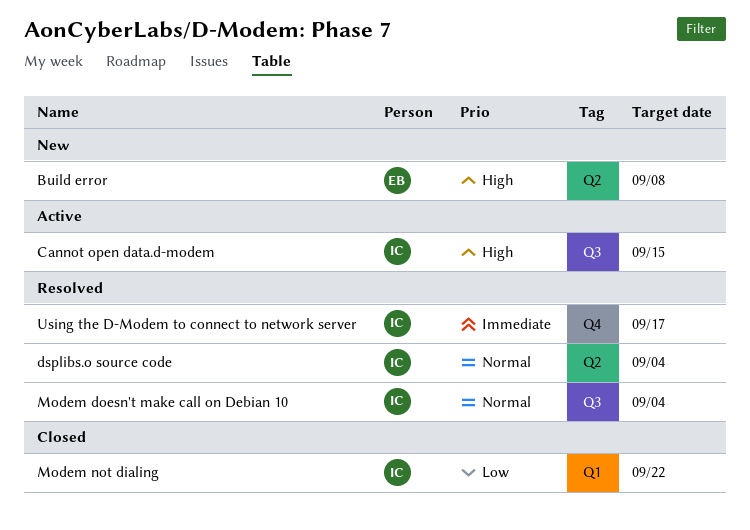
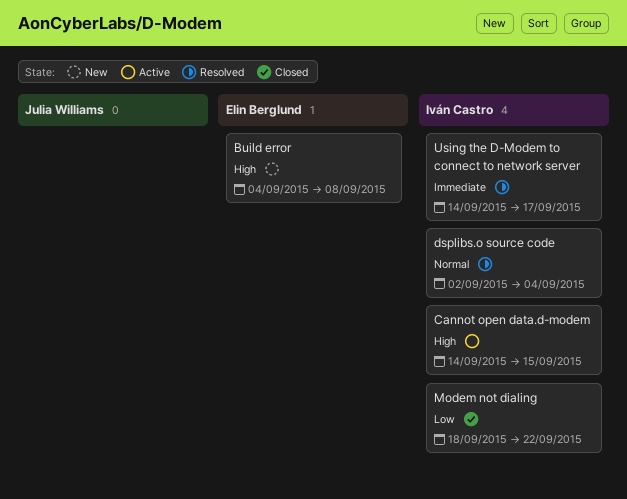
Modem doesn't make call on Debian 10: present -> none

